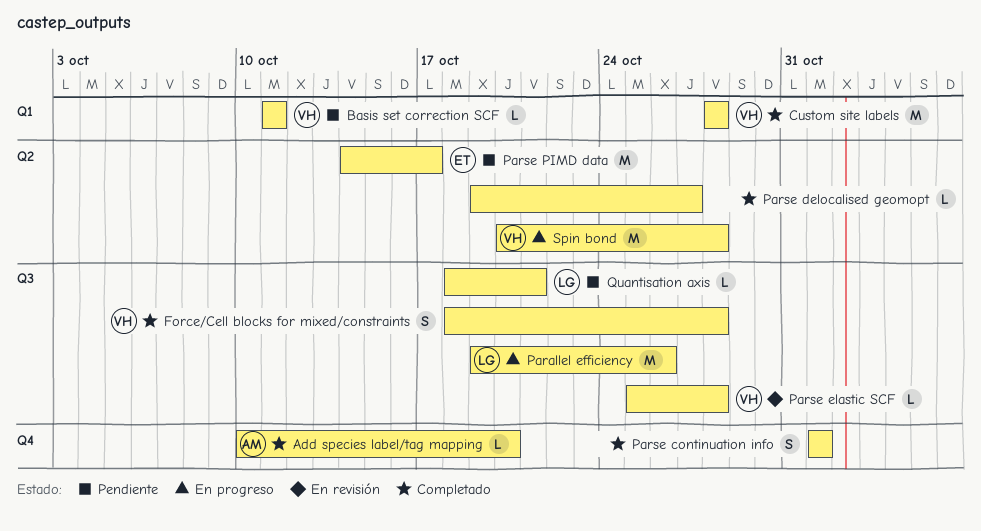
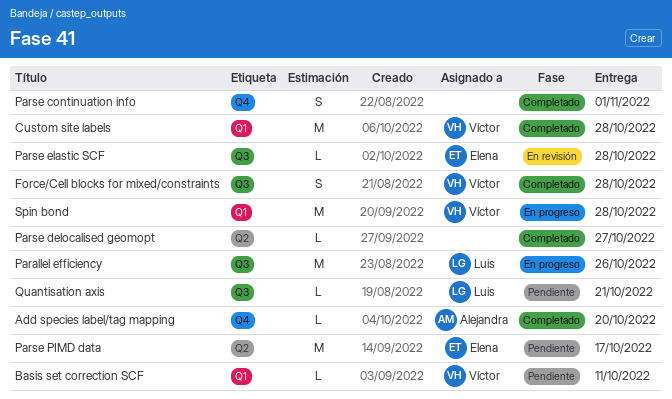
Parse elastic SCF, owner: Víctor -> Elena
Spin bond, label: Q2 -> Q1

